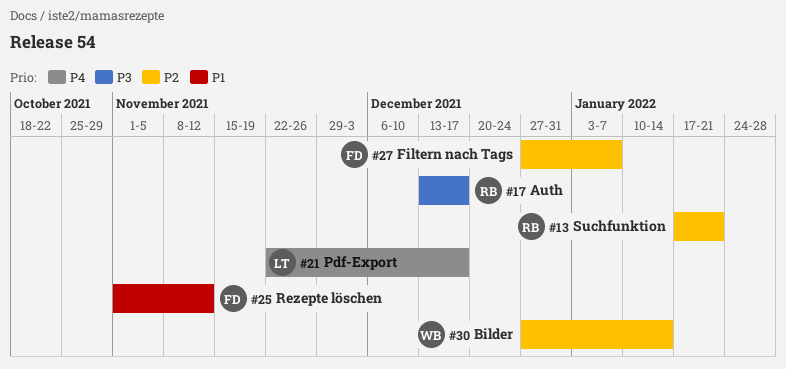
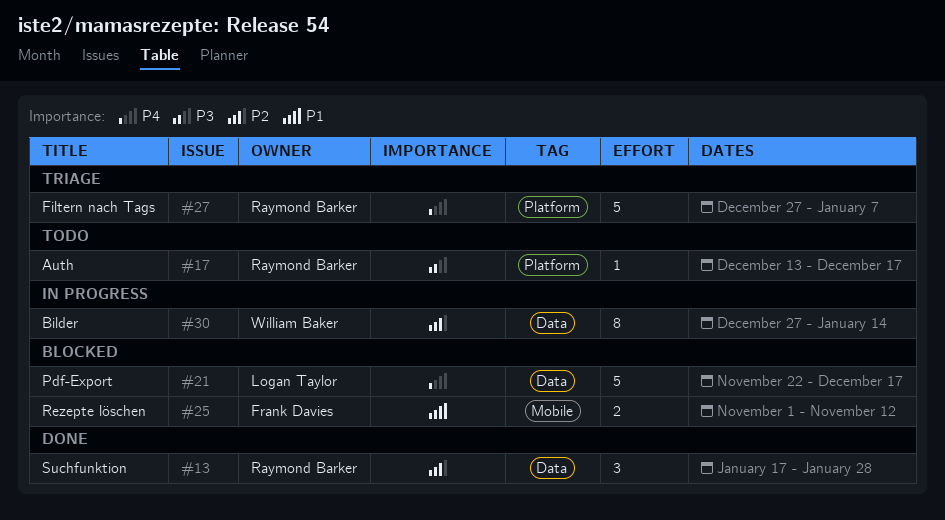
#13, due: Jan 21 -> Jan 28
#27, owner: Frank Davies -> Raymond Barker
#27, priority: P2 -> P4

